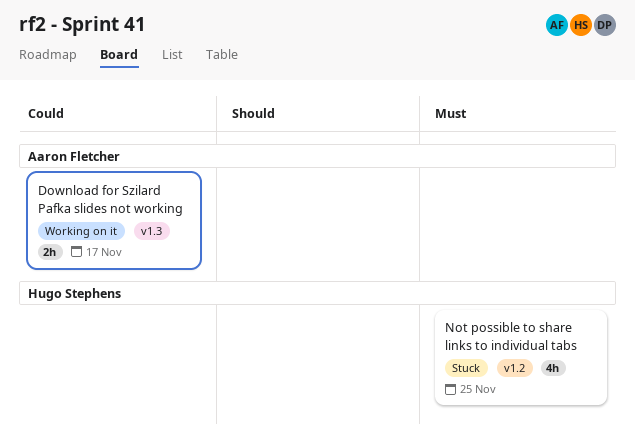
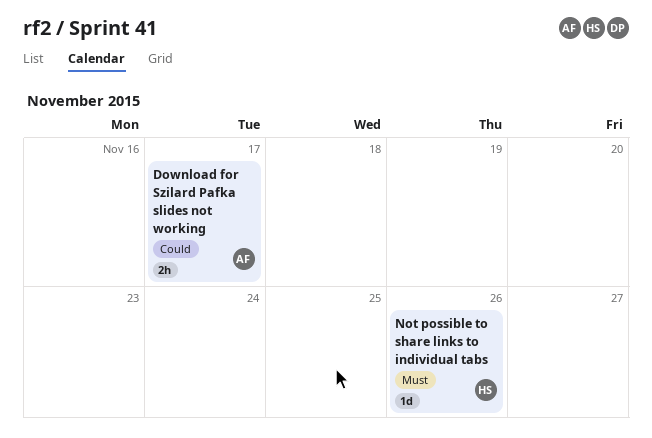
Not possible to share links to individual tabs, estimate: 4h -> 1d
Not possible to share links to individual tabs, due: Nov 25 -> Nov 26

